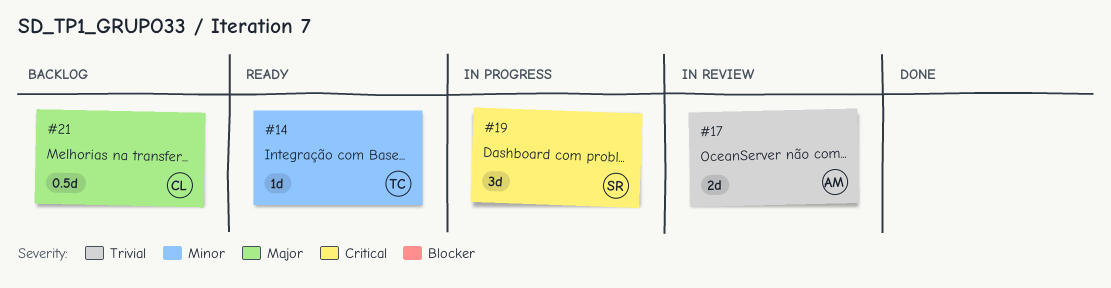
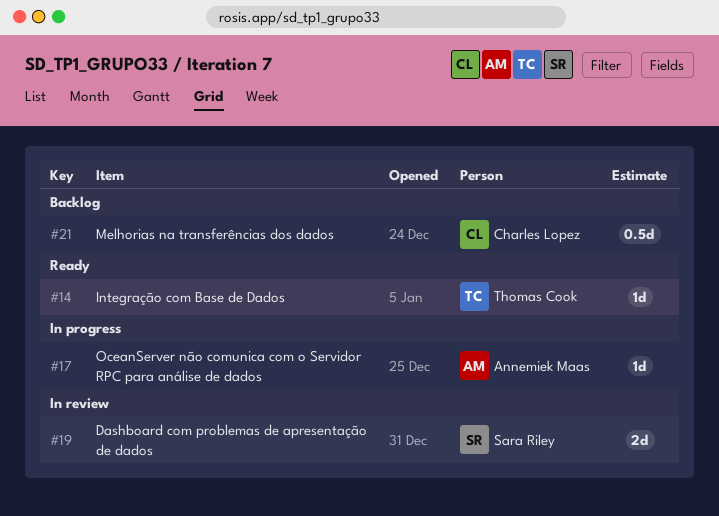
#17, status: In review -> In progress
#17, estimate: 2d -> 1d
#19, status: In progress -> In review
#19, estimate: 3d -> 2d

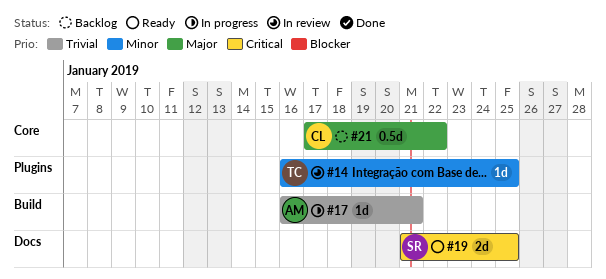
#14, status: Ready -> In review
#19, status: In review -> Ready

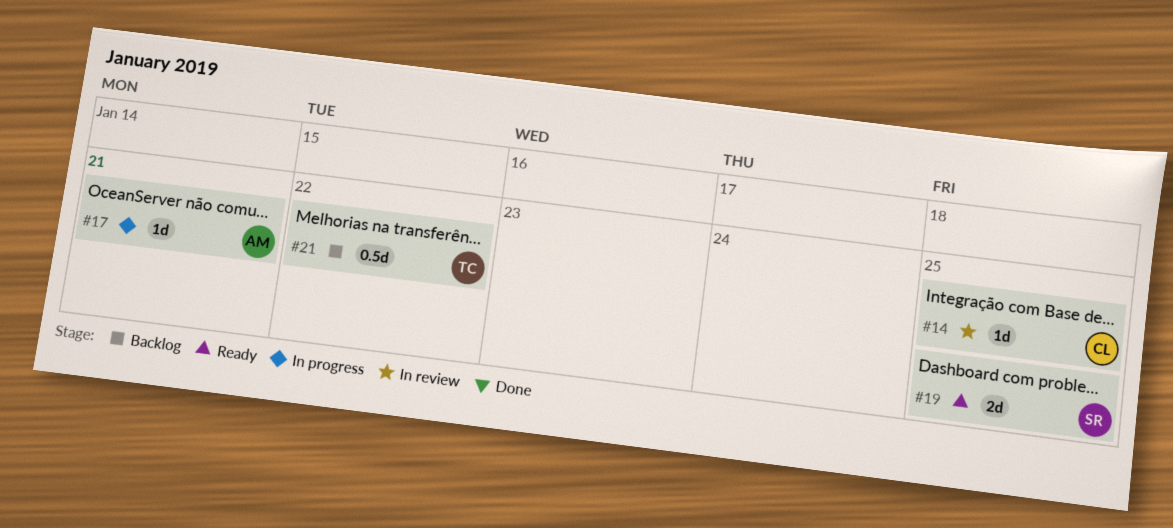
#14, owner: TC -> CL
#21, owner: CL -> TC

